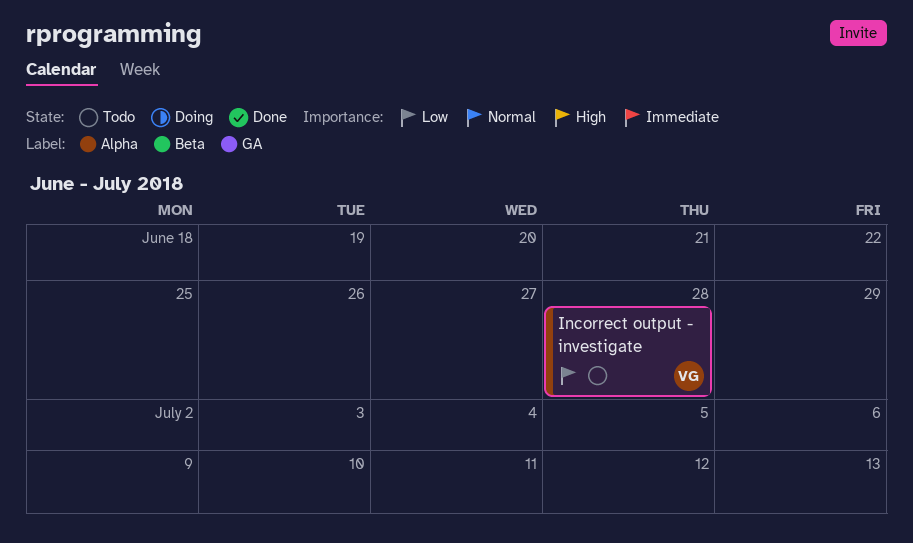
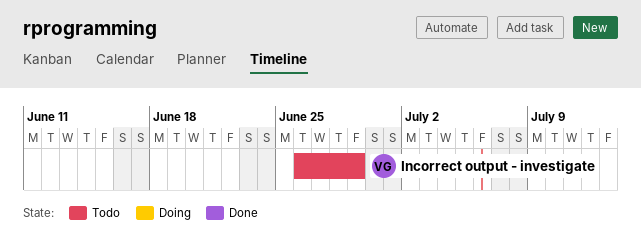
Incorrect output - investigate, due: Jun 28 -> Jun 29

